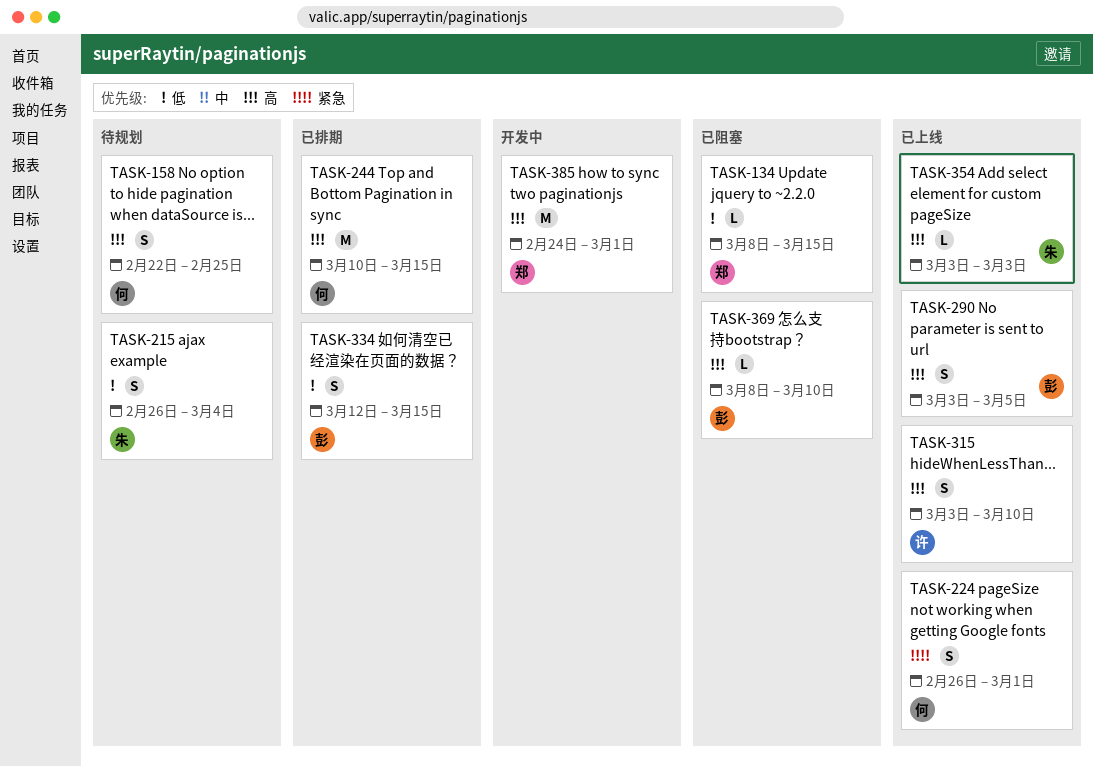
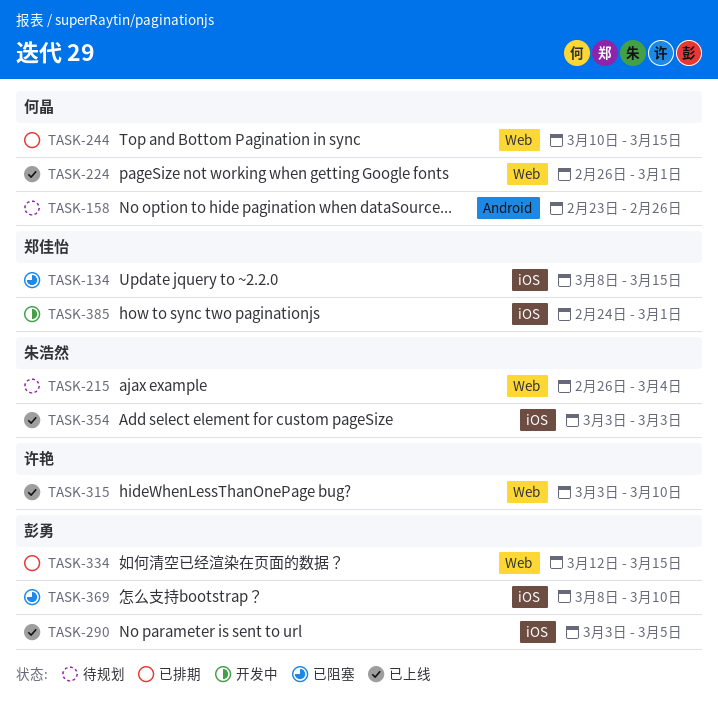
TASK-158, start: Feb 22 -> Feb 23
TASK-158, due: Feb 25 -> Feb 26

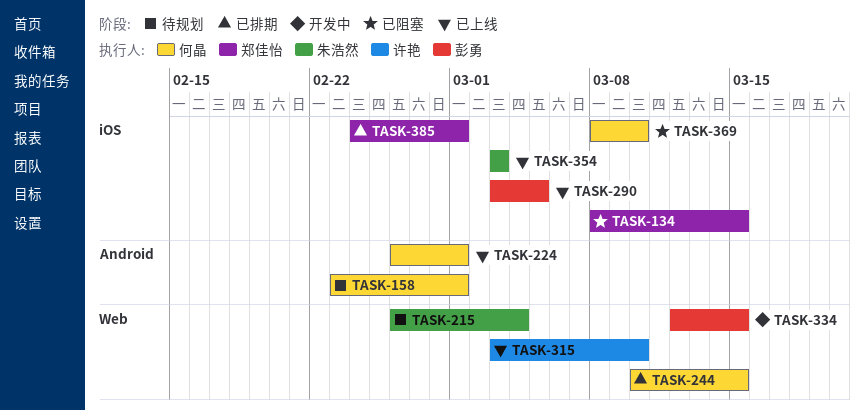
TASK-158, due: Feb 26 -> Mar 1
TASK-224, label: Web -> Android
TASK-334, status: 已排期 -> 开发中
TASK-369, owner: 彭勇 -> 何晶
TASK-385, status: 开发中 -> 已排期

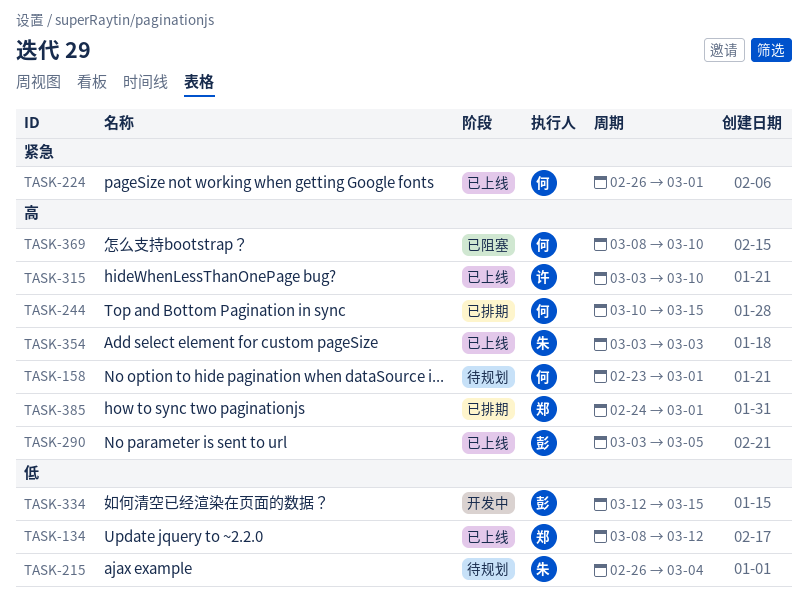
TASK-134, status: 已阻塞 -> 已上线
TASK-134, due: Mar 15 -> Mar 12

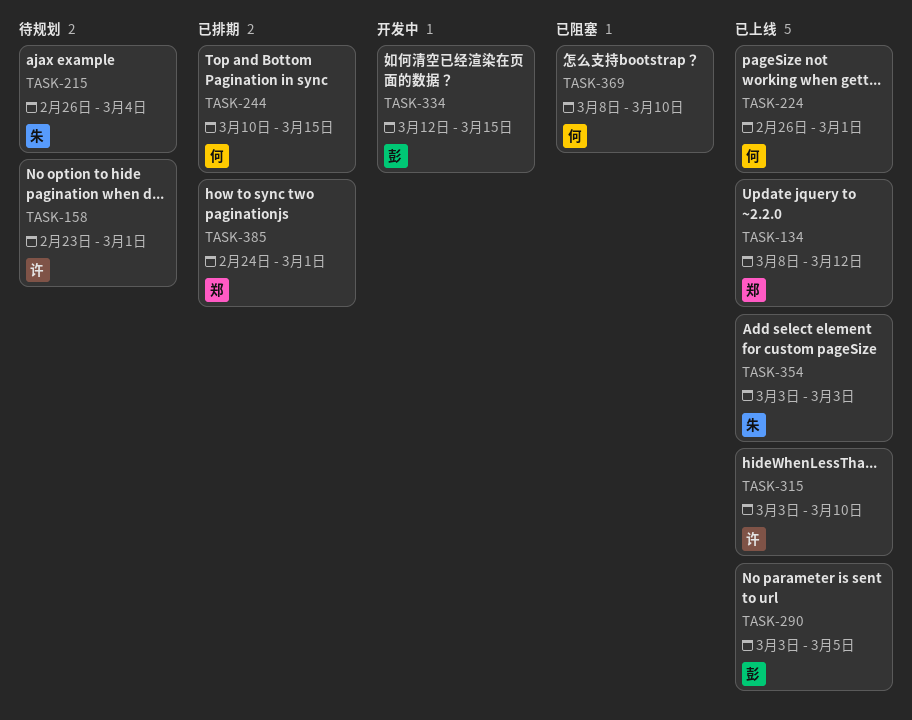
TASK-158, owner: 何 -> 许

